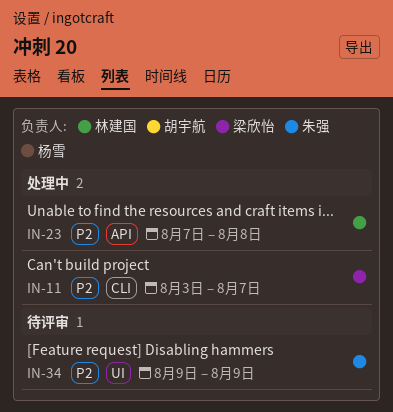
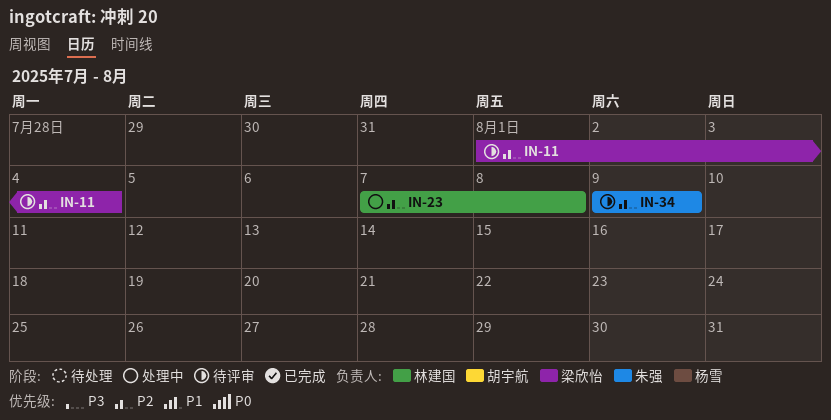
IN-11, status: 处理中 -> 待评审
IN-11, start: Aug 3 -> Aug 1
IN-11, due: Aug 7 -> Aug 4

